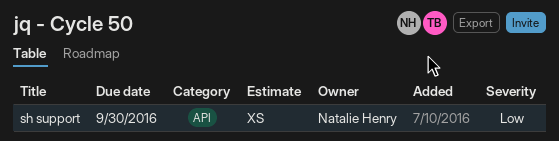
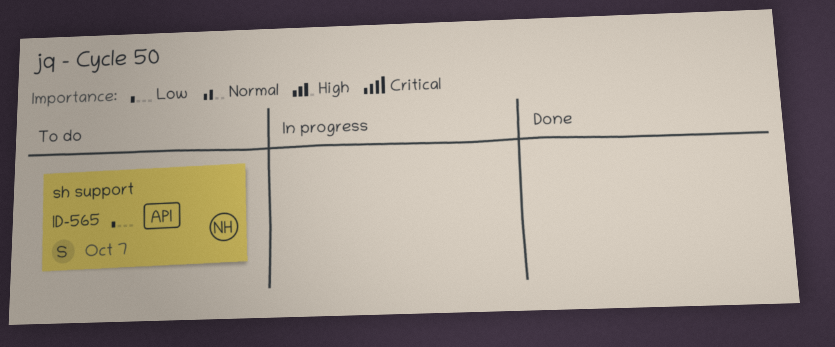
sh support, estimate: XS -> S
sh support, due: Sep 30 -> Oct 7

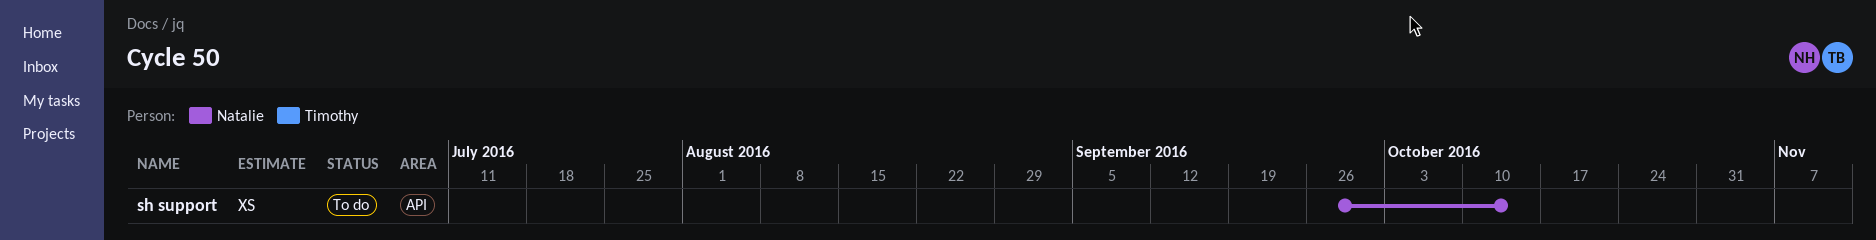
sh support, estimate: S -> XS
sh support, due: Oct 7 -> Oct 14

